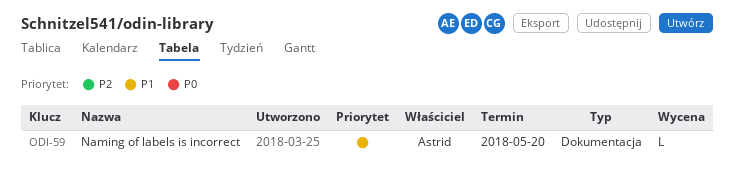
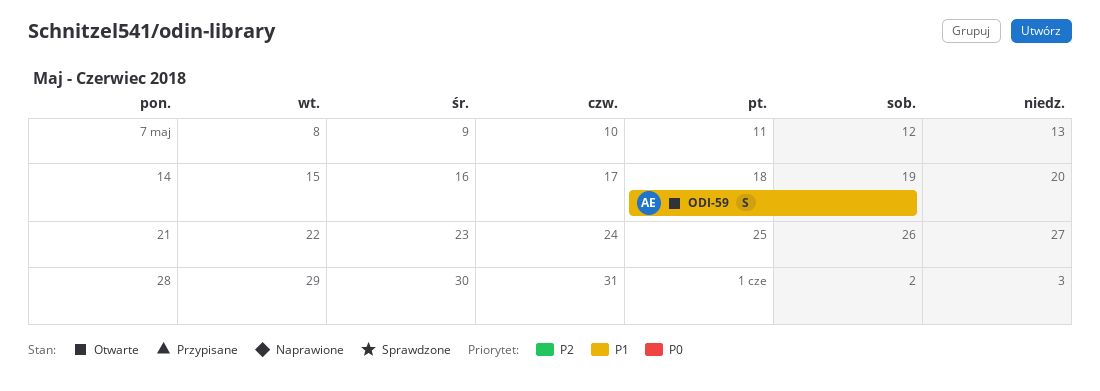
ODI-59, estimate: L -> S
ODI-59, due: May 20 -> May 19

